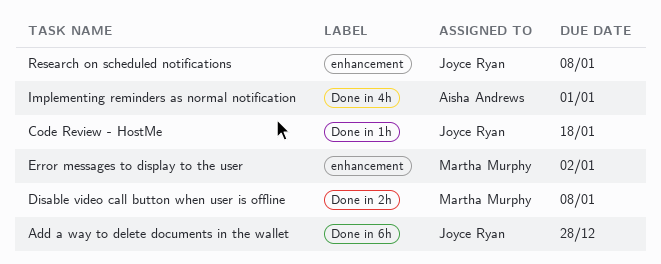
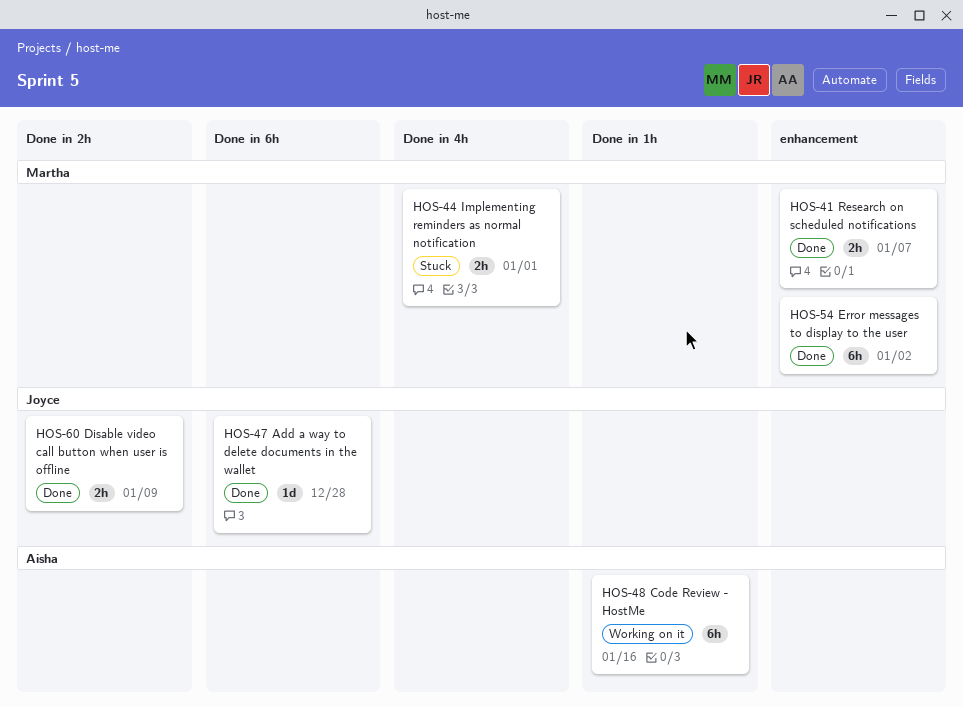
Code Review - HostMe, owner: Joyce Ryan -> Aisha Andrews
Code Review - HostMe, due: Jan 18 -> Jan 16
Disable video call button when user is offline, owner: Martha Murphy -> Joyce Ryan
Disable video call button when user is offline, due: Jan 8 -> Jan 9
Implementing reminders as normal notification, owner: Aisha Andrews -> Martha Murphy
Research on scheduled notifications, owner: Joyce Ryan -> Martha Murphy
Research on scheduled notifications, due: Jan 8 -> Jan 7

